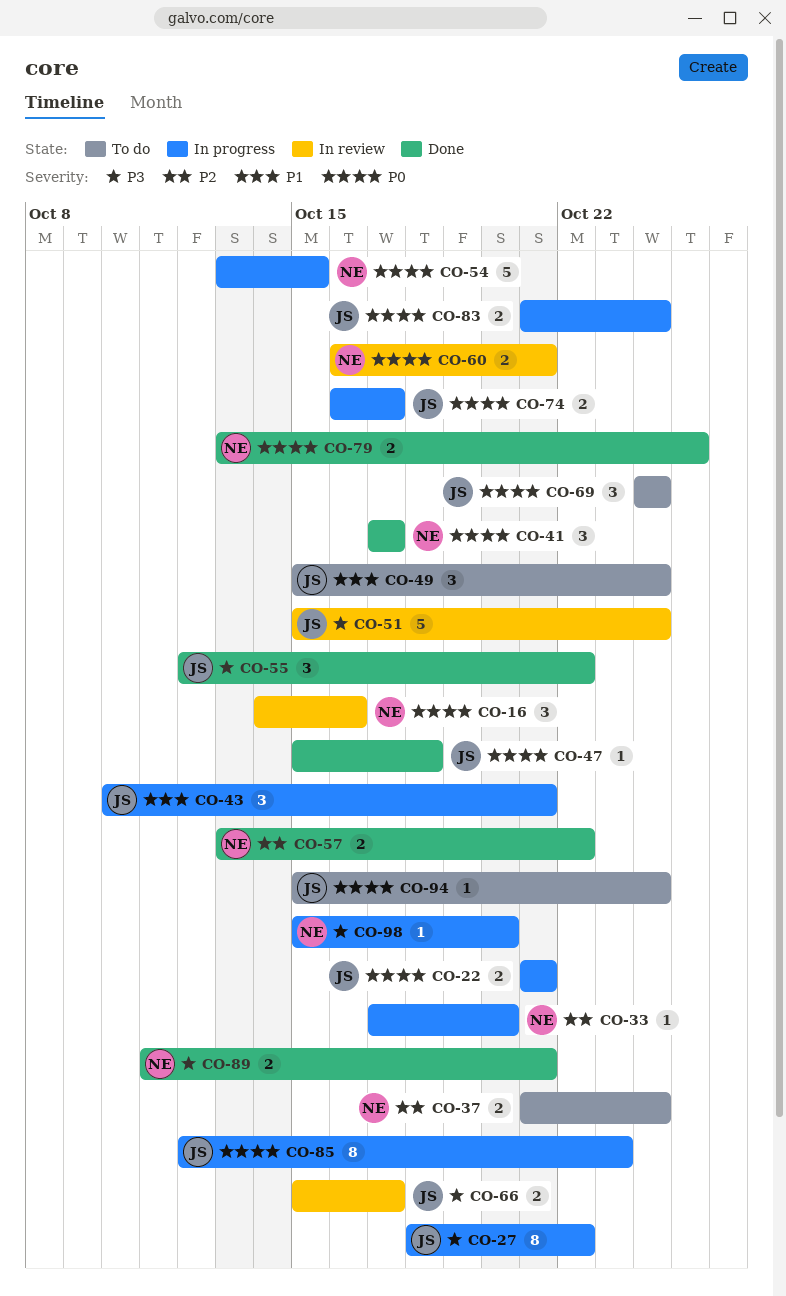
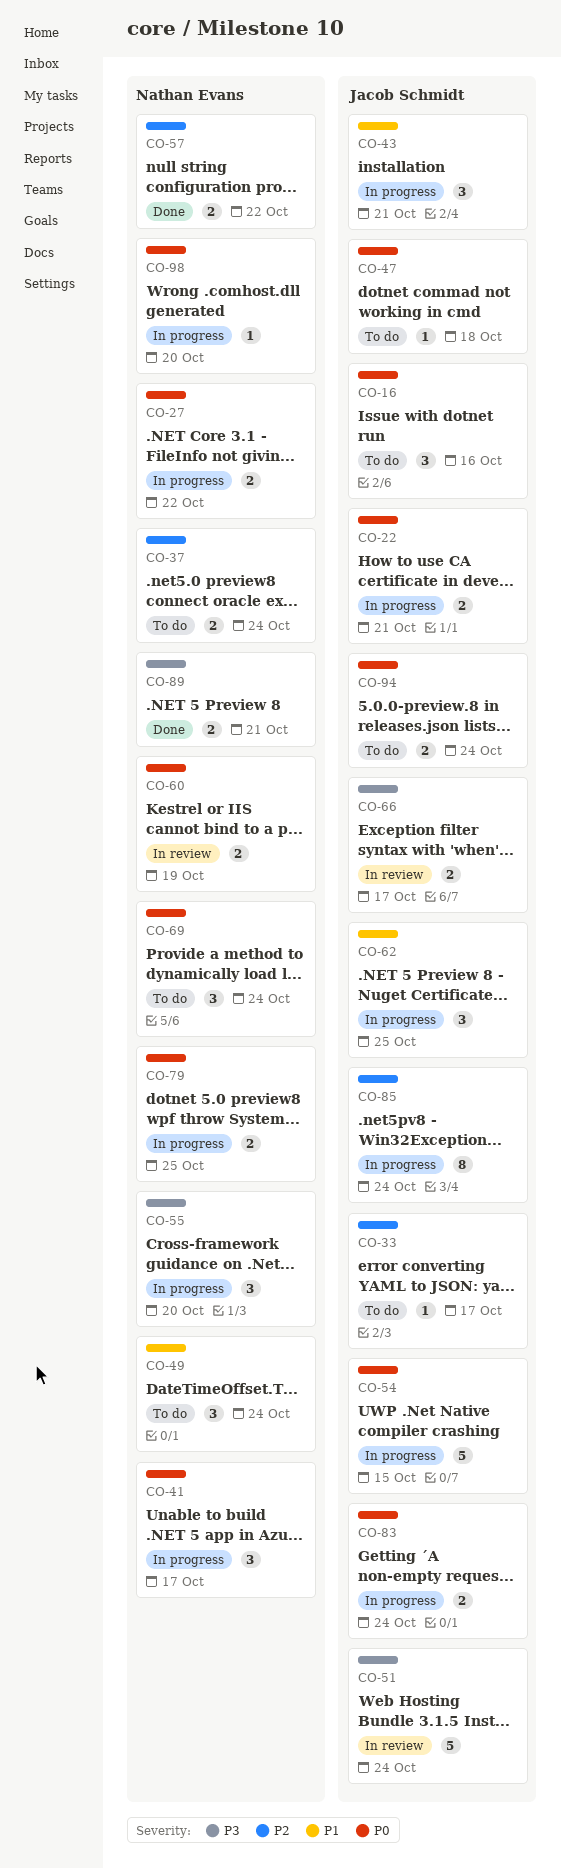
CO-16, status: In review -> To do
CO-16, owner: Nathan Evans -> Jacob Schmidt
CO-27, owner: Jacob Schmidt -> Nathan Evans
CO-27, priority: P3 -> P0
CO-27, estimate: 8 -> 2
CO-33, status: In progress -> To do
CO-33, owner: Nathan Evans -> Jacob Schmidt
CO-33, due: Oct 20 -> Oct 17
CO-41, status: Done -> In progress
CO-47, status: Done -> To do
CO-49, owner: Jacob Schmidt -> Nathan Evans
CO-54, owner: Nathan Evans -> Jacob Schmidt
CO-55, status: Done -> In progress
CO-55, owner: Jacob Schmidt -> Nathan Evans
CO-55, due: Oct 22 -> Oct 20
CO-60, due: Oct 21 -> Oct 19
CO-62: none -> present
CO-69, owner: Jacob Schmidt -> Nathan Evans
CO-74: present -> none
CO-79, status: Done -> In progress
CO-85, priority: P0 -> P2
CO-85, due: Oct 23 -> Oct 24
CO-94, estimate: 1 -> 2
CO-98, priority: P3 -> P0

